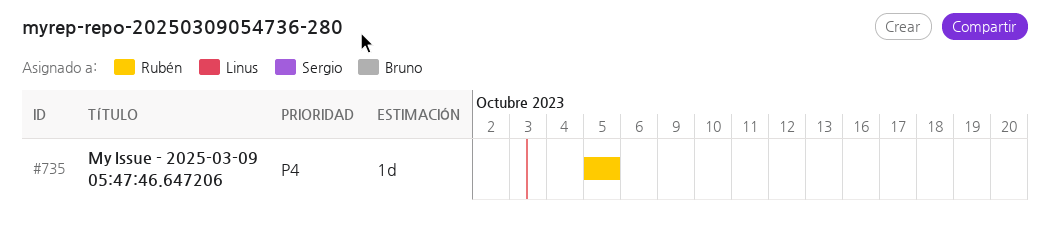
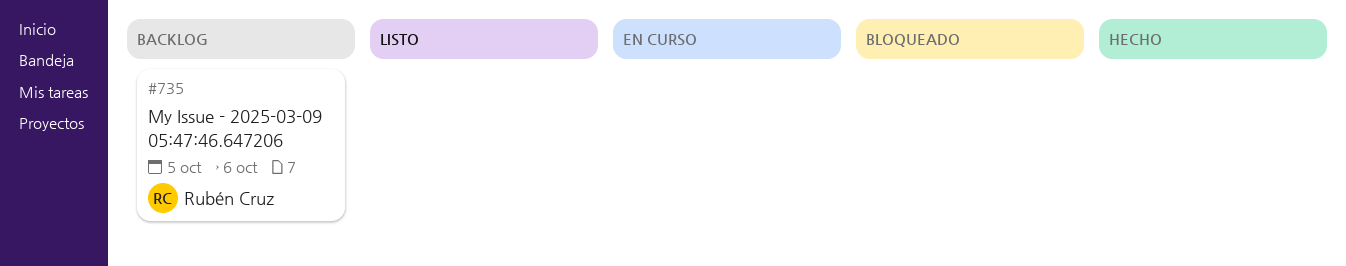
#735, due: Oct 5 -> Oct 6

